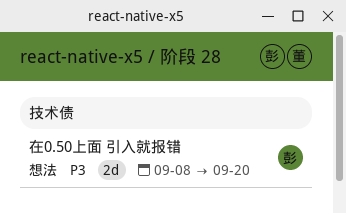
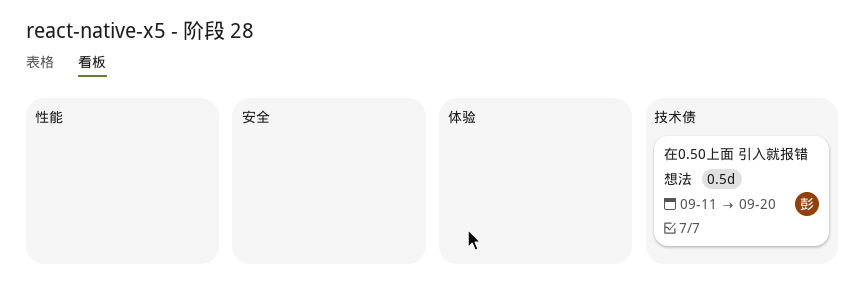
在0.50上面 引入就报错, estimate: 2d -> 0.5d
在0.50上面 引入就报错, start: Sep 8 -> Sep 11

